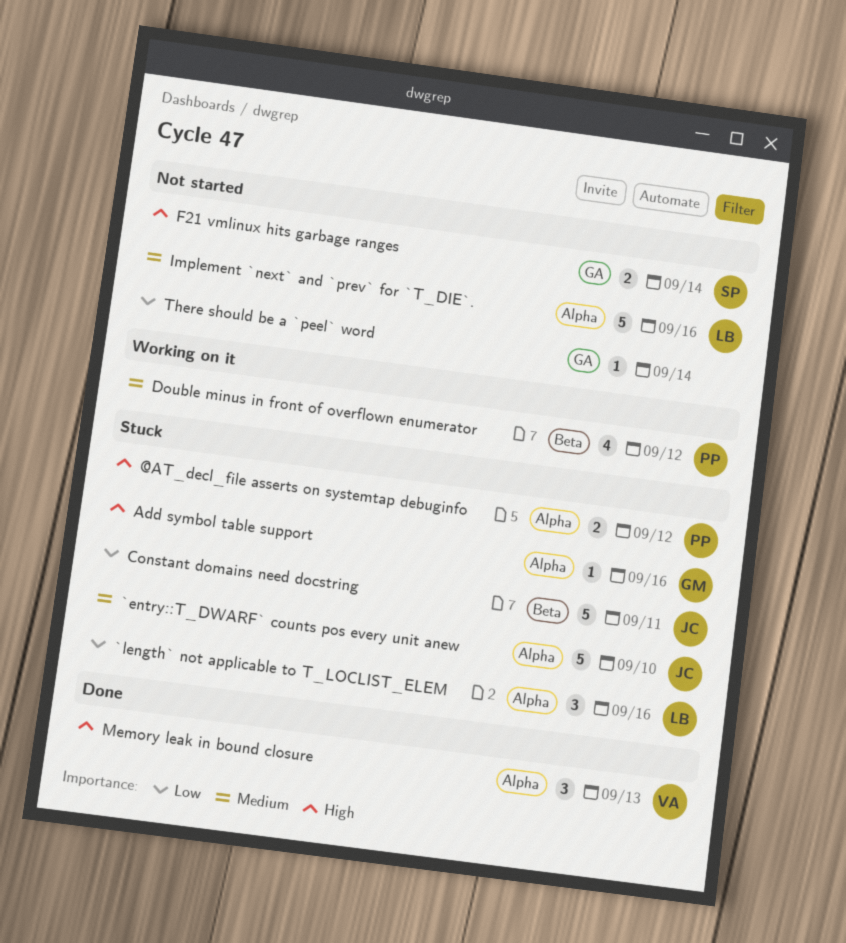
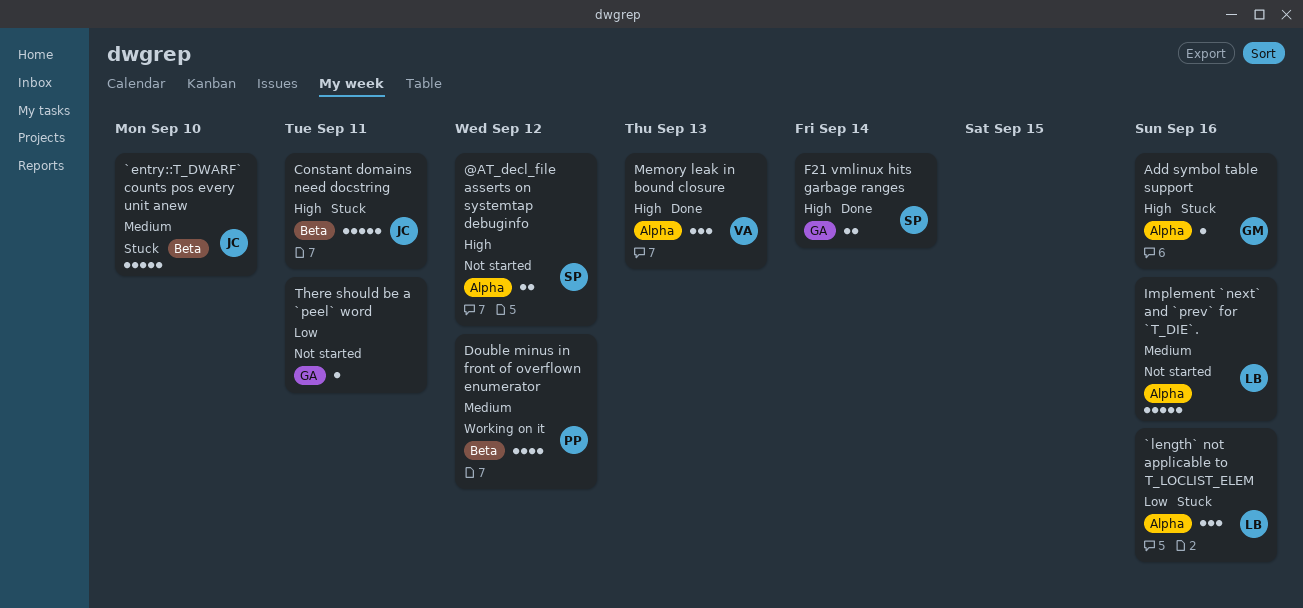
@AT_decl_file asserts on systemtap debuginfo, status: Stuck -> Not started
@AT_decl_file asserts on systemtap debuginfo, owner: PP -> SP
`entry::T_DWARF` counts pos every unit anew, label: Alpha -> Beta
Constant domains need docstring, priority: Low -> High
F21 vmlinux hits garbage ranges, status: Not started -> Done
There should be a `peel` word, due: Sep 14 -> Sep 11

